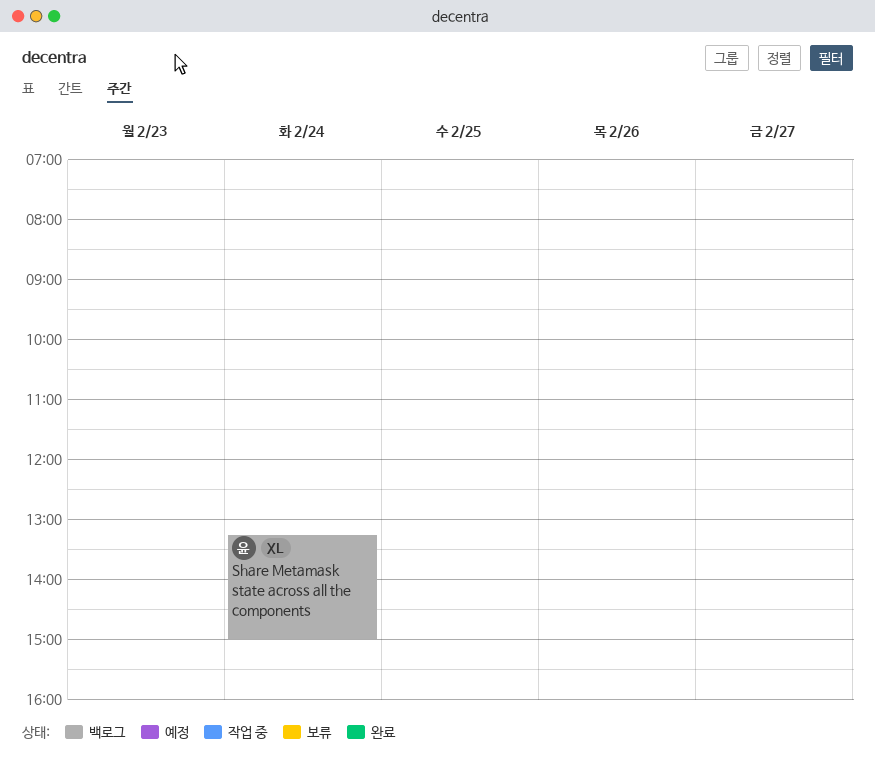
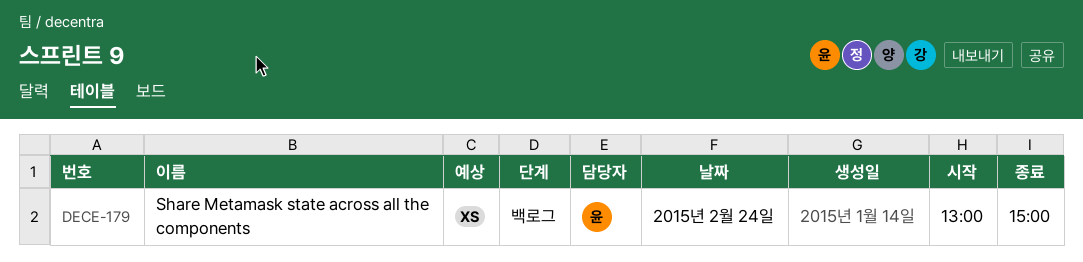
Share Metamask state across all the components, estimate: XL -> XS
Share Metamask state across all the components, begins: 13:15 -> 13:00

